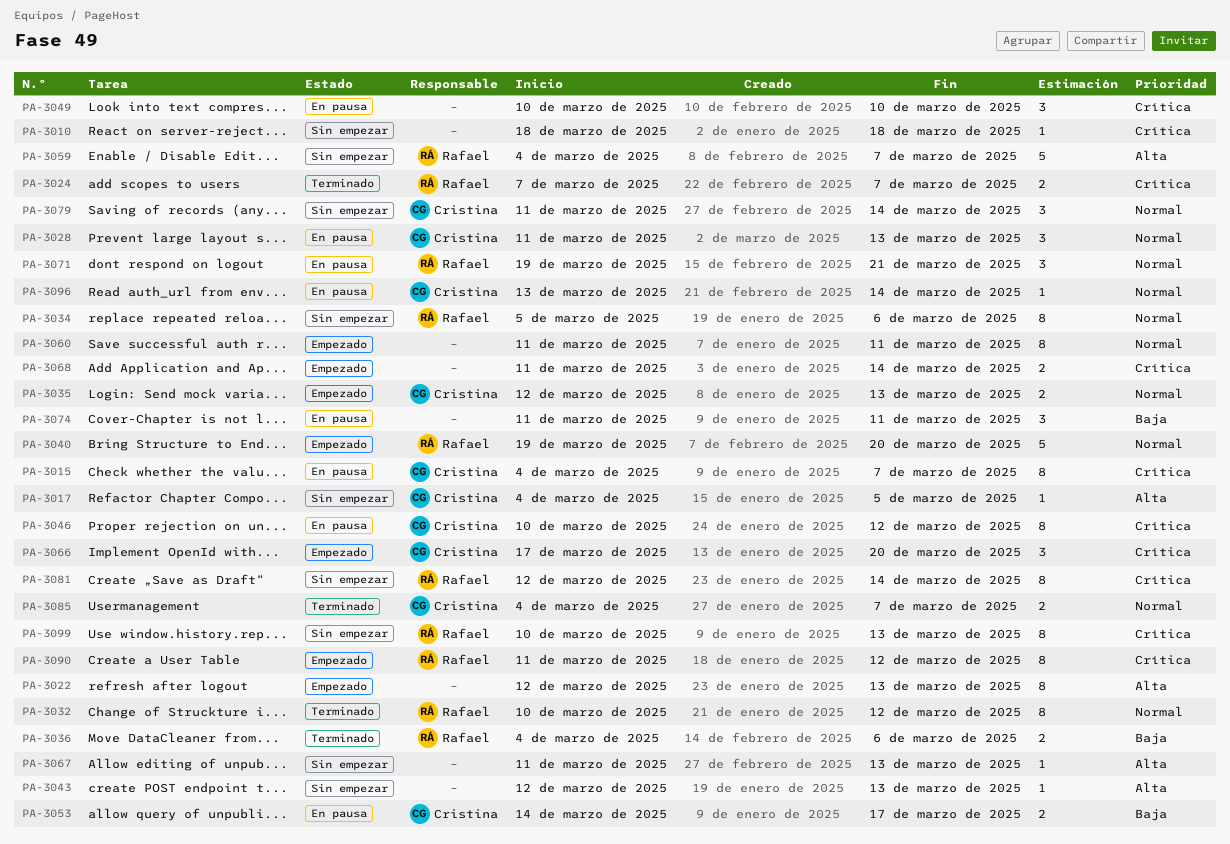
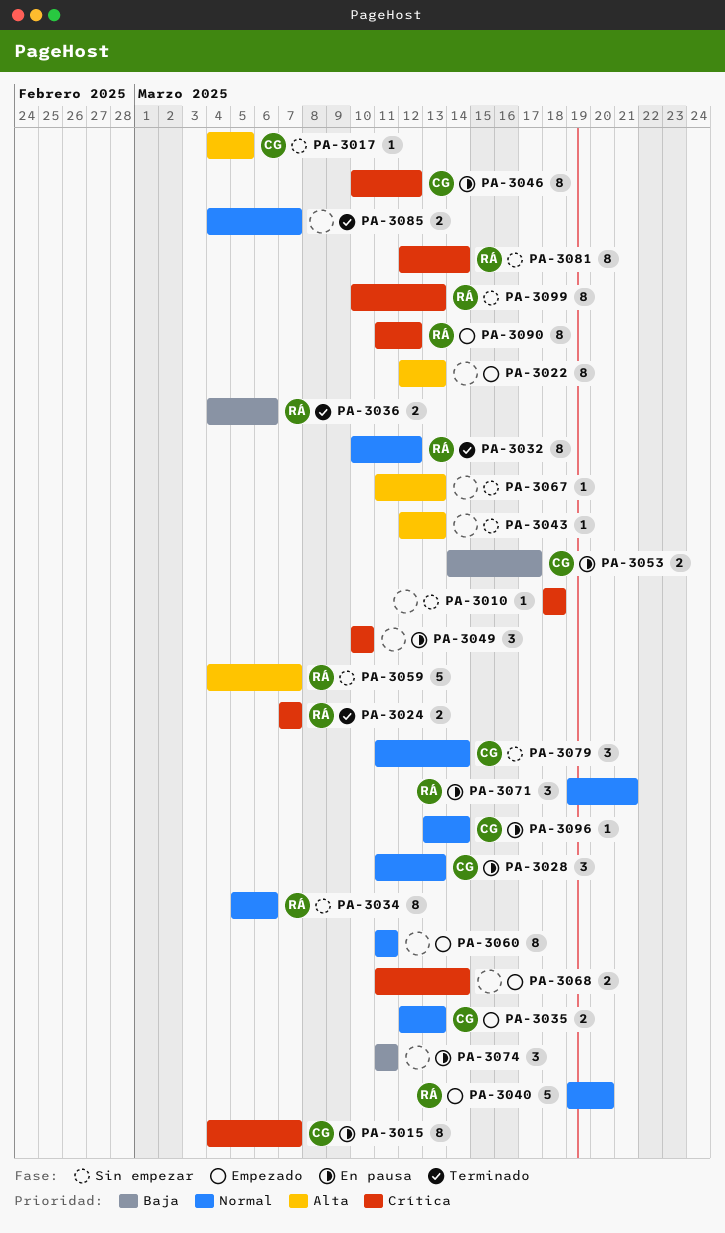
PA-3066: present -> none
PA-3085, owner: Cristina -> none

